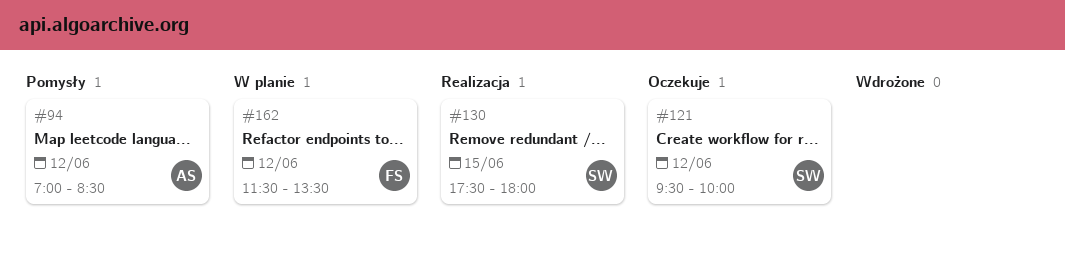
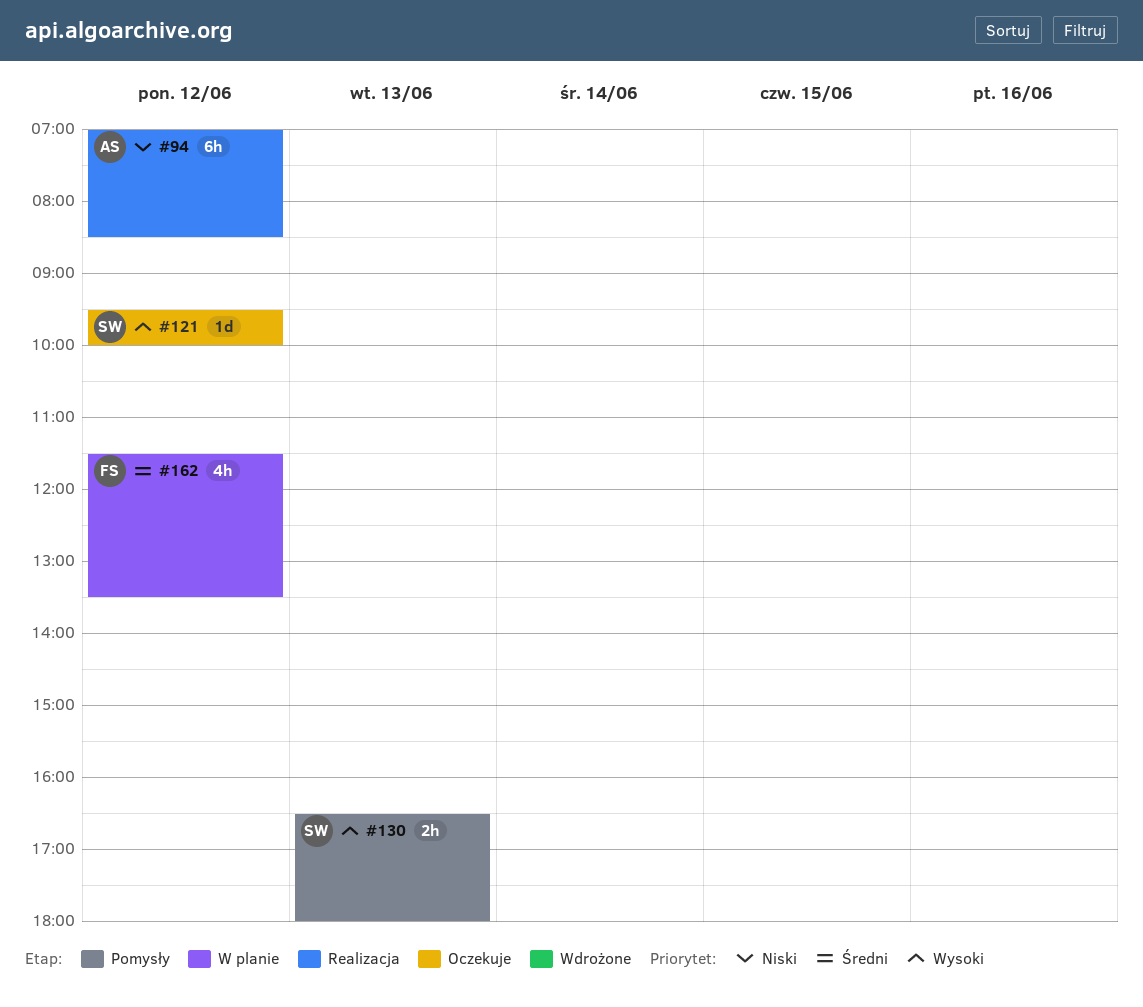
#94, status: Pomysły -> Realizacja
#130, status: Realizacja -> Pomysły
#130, day: Jun 15 -> Jun 13
#130, begins: 17:30 -> 16:30

